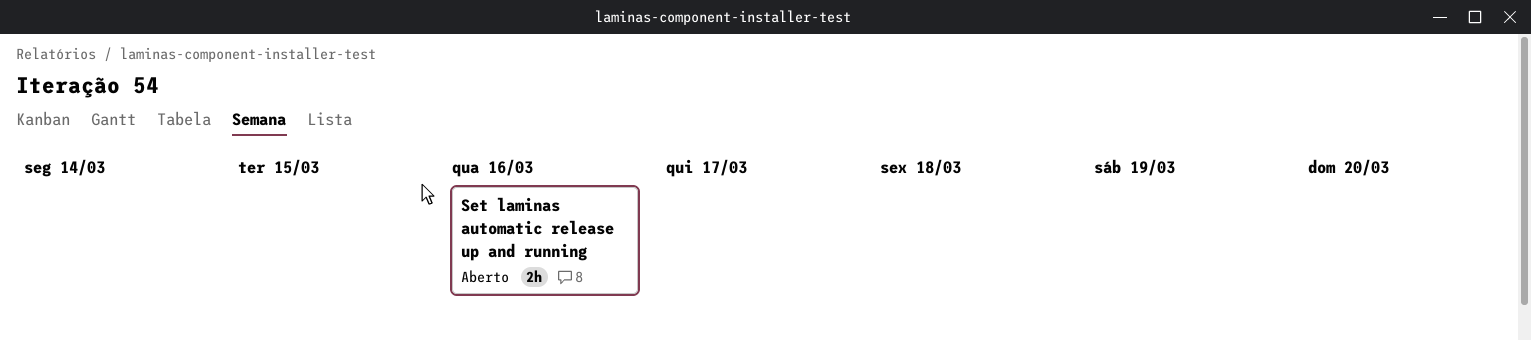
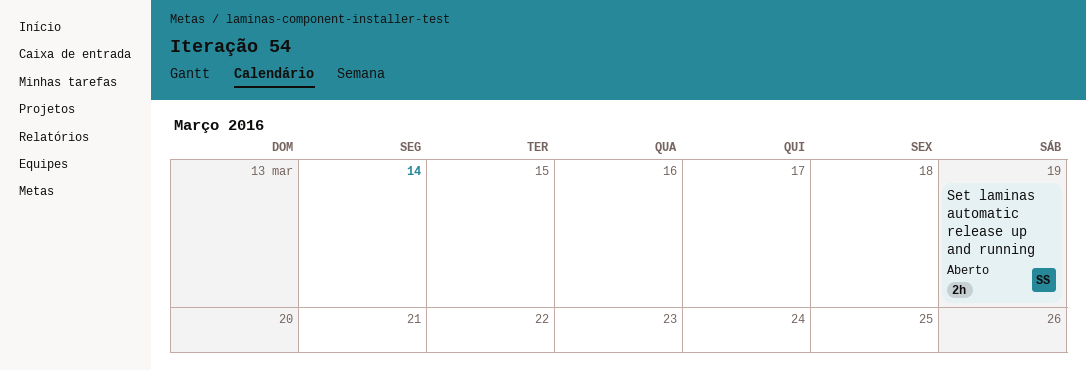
Set laminas automatic release up and running, due: Mar 16 -> Mar 19

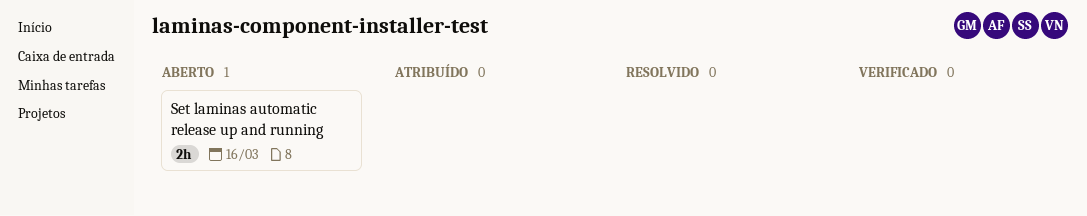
Set laminas automatic release up and running, due: Mar 19 -> Mar 16

